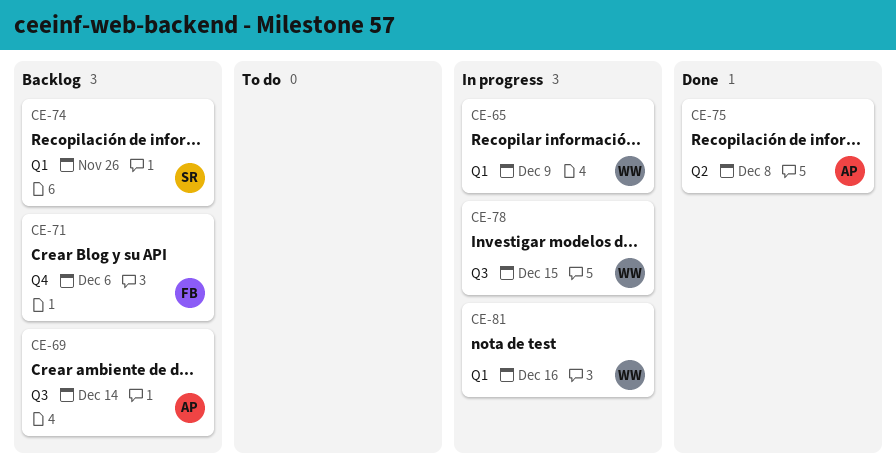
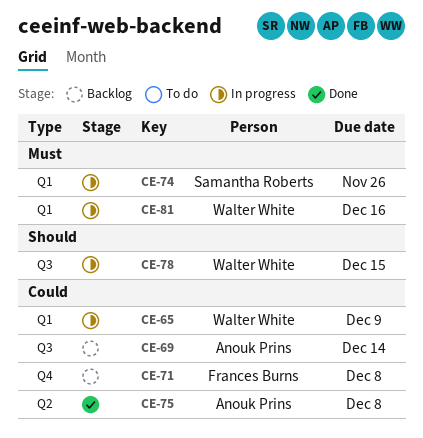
CE-71, due: Dec 6 -> Dec 8
CE-74, status: Backlog -> In progress

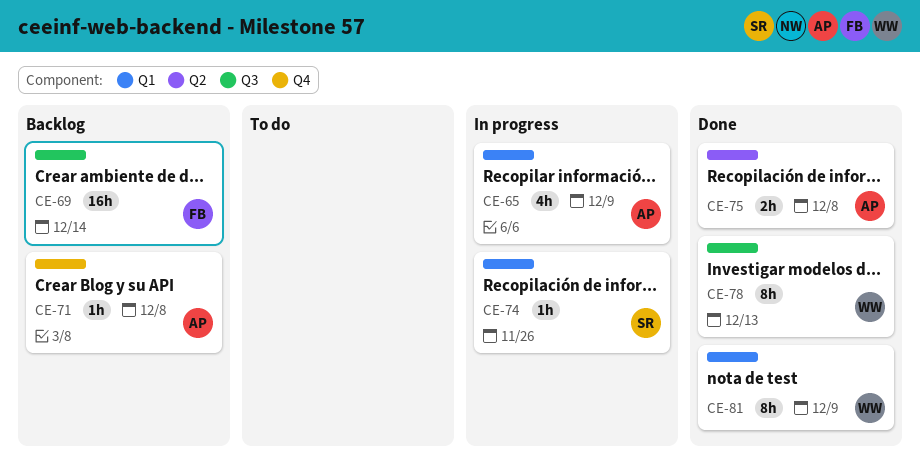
CE-65, owner: Walter White -> Anouk Prins
CE-69, owner: Anouk Prins -> Frances Burns
CE-71, owner: Frances Burns -> Anouk Prins
CE-78, status: In progress -> Done
CE-78, due: Dec 15 -> Dec 13
CE-81, status: In progress -> Done
CE-81, due: Dec 16 -> Dec 9

